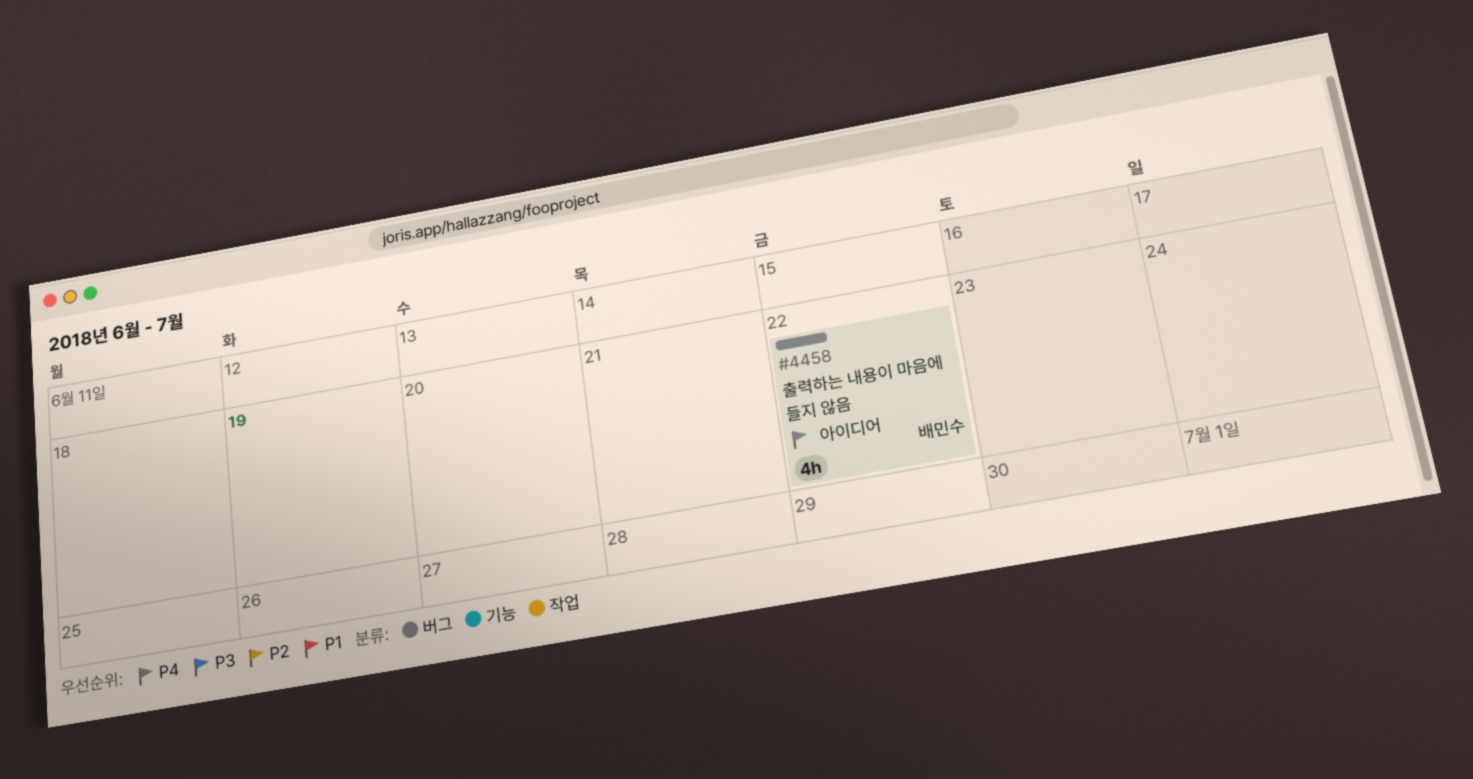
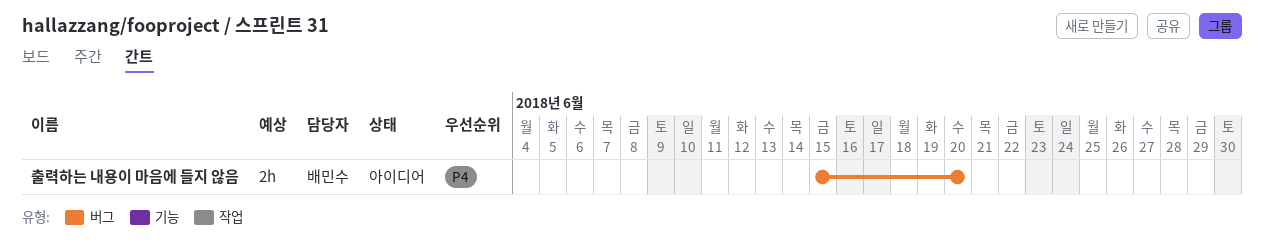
출력하는 내용이 마음에 들지 않음, estimate: 4h -> 2h
출력하는 내용이 마음에 들지 않음, due: Jun 22 -> Jun 20

